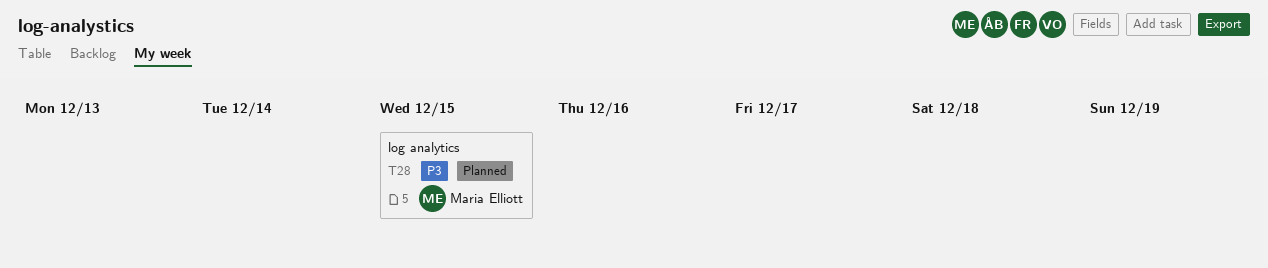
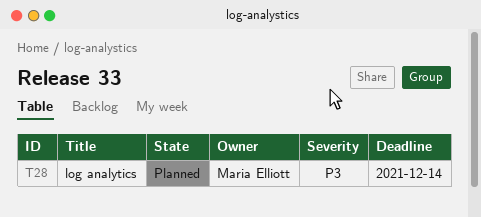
T28, due: Dec 15 -> Dec 14

